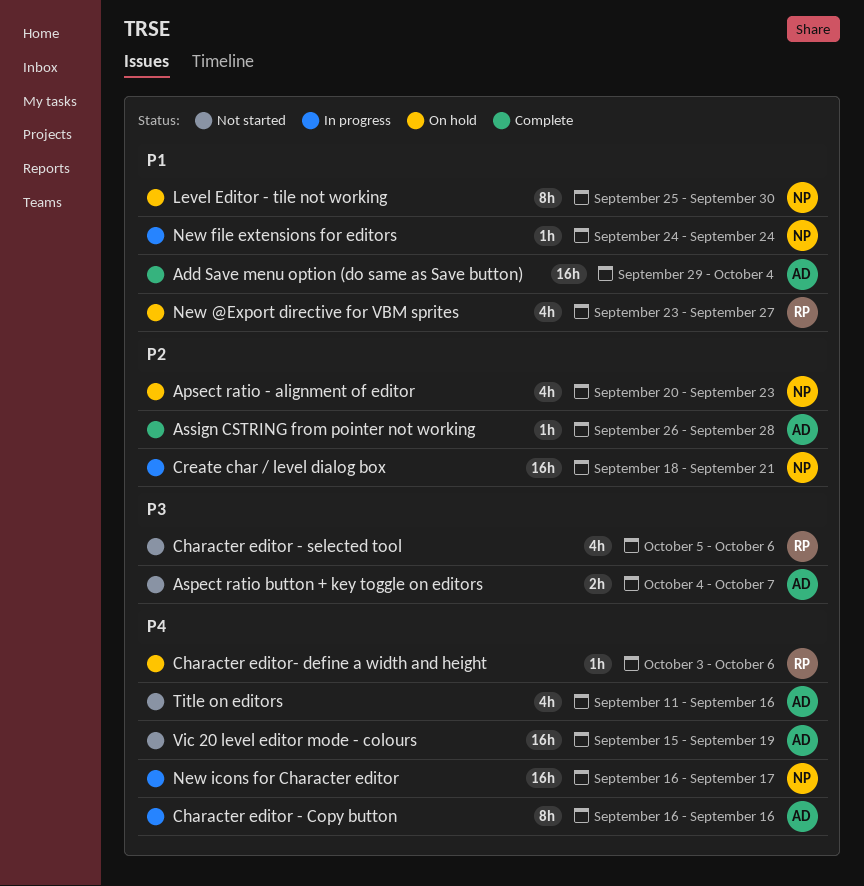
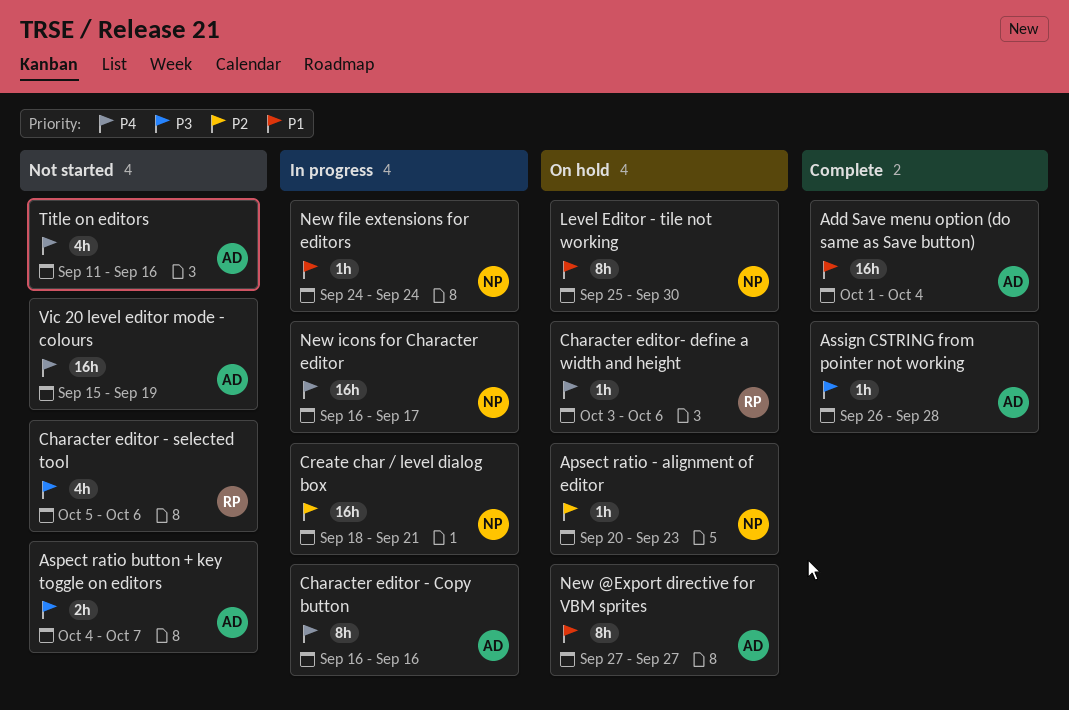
Add Save menu option (do same as Save button), start: Sep 29 -> Oct 1
Apsect ratio - alignment of editor, estimate: 4h -> 1h
Assign CSTRING from pointer not working, priority: P2 -> P3
New @Export directive for VBM sprites, owner: RP -> AD
New @Export directive for VBM sprites, estimate: 4h -> 8h
New @Export directive for VBM sprites, start: Sep 23 -> Sep 27

